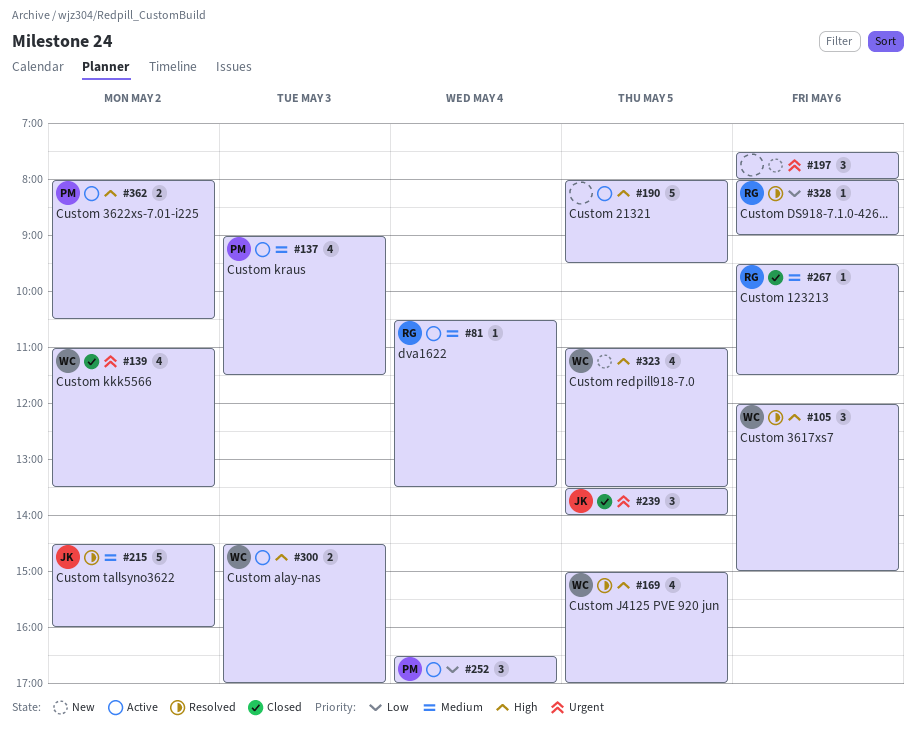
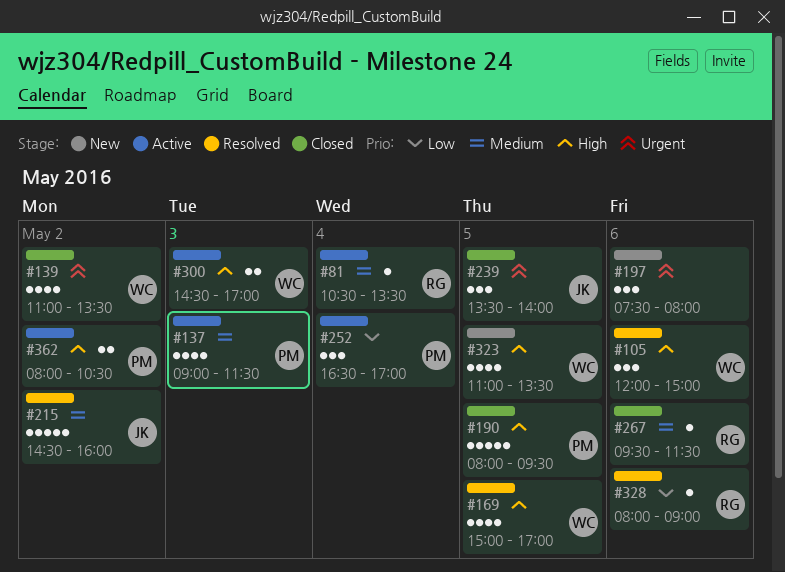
#190, status: Active -> Closed
#190, owner: none -> PM

